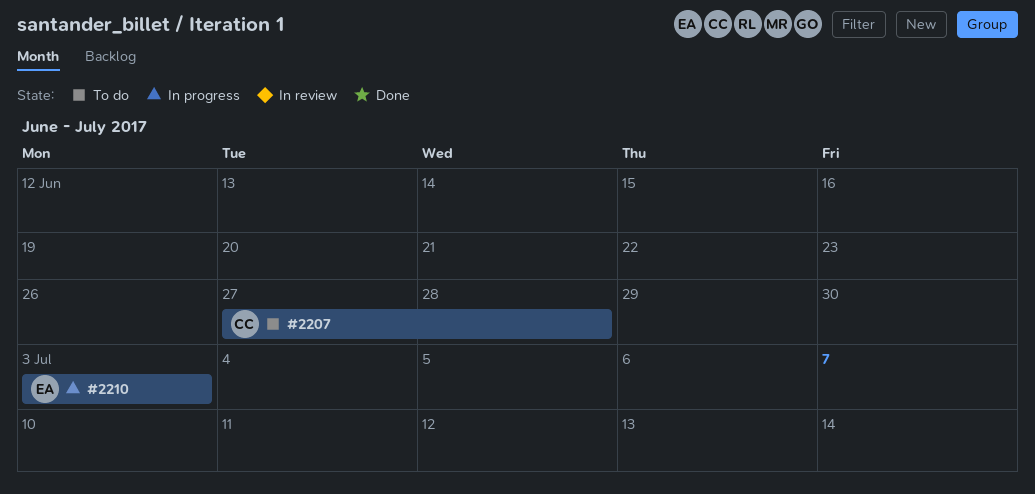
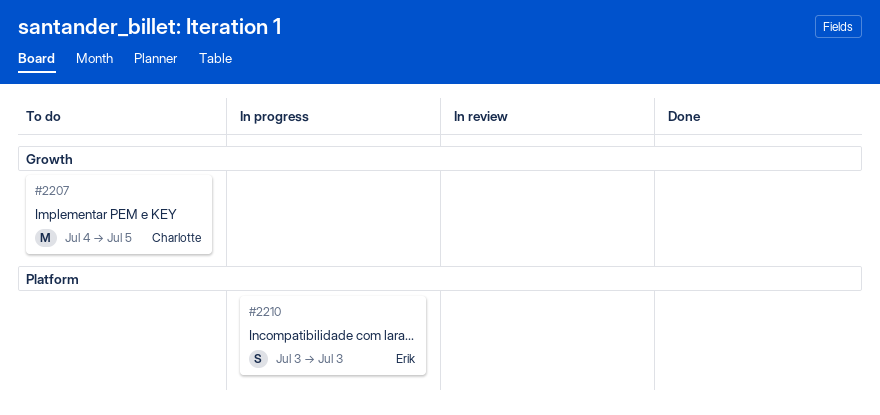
#2207, start: Jun 27 -> Jul 4
#2207, due: Jun 28 -> Jul 5

